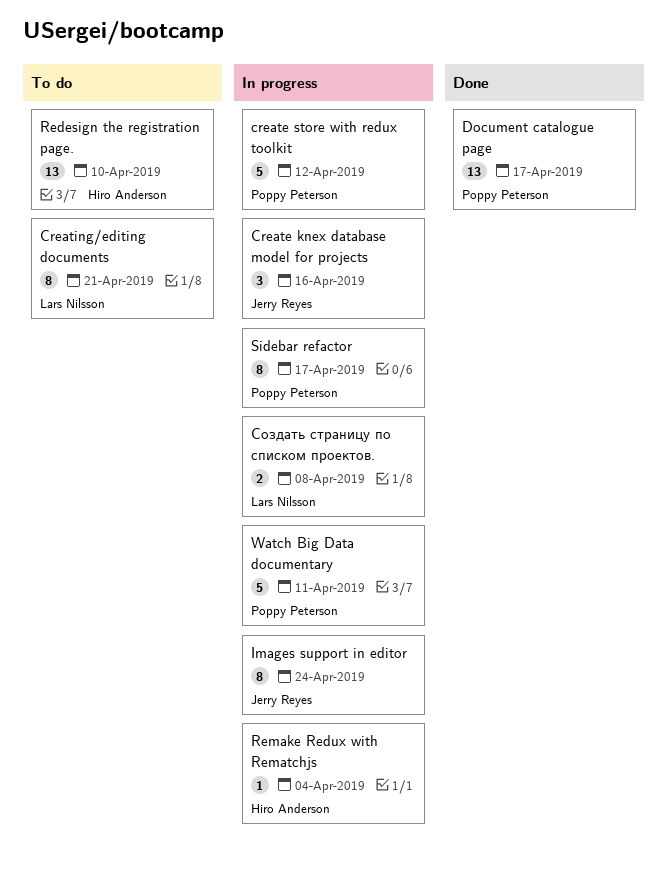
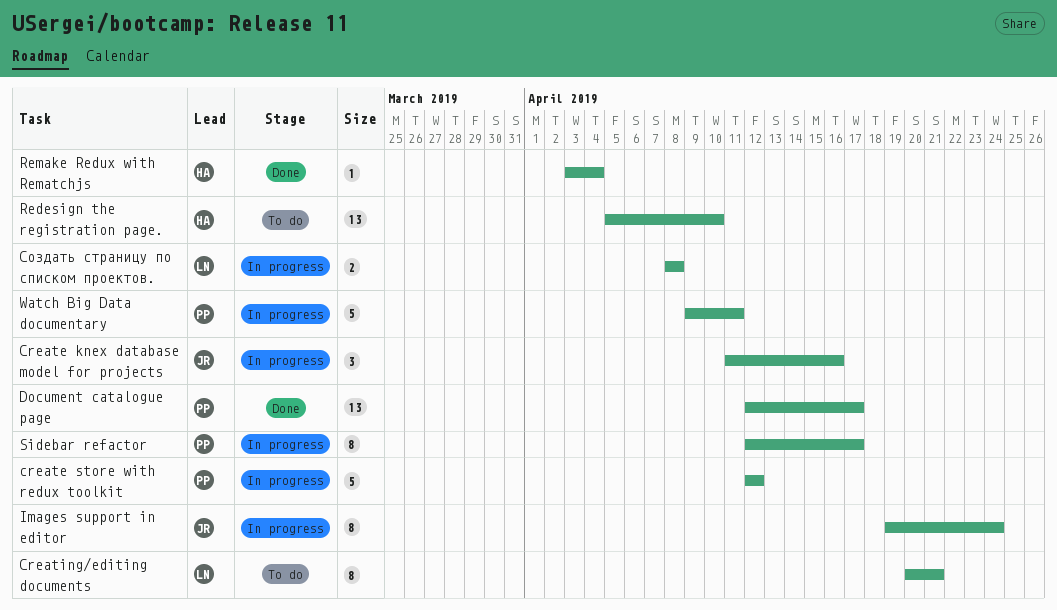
Remake Redux with Rematchjs, status: In progress -> Done

